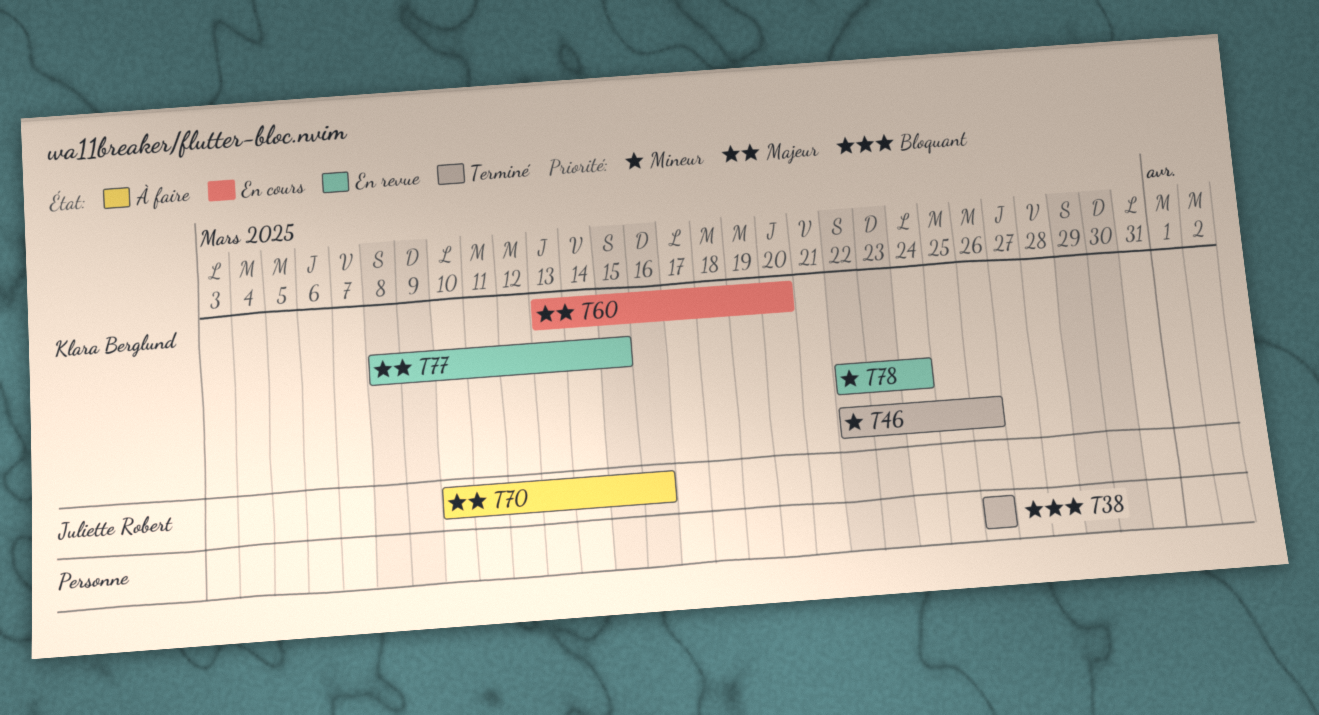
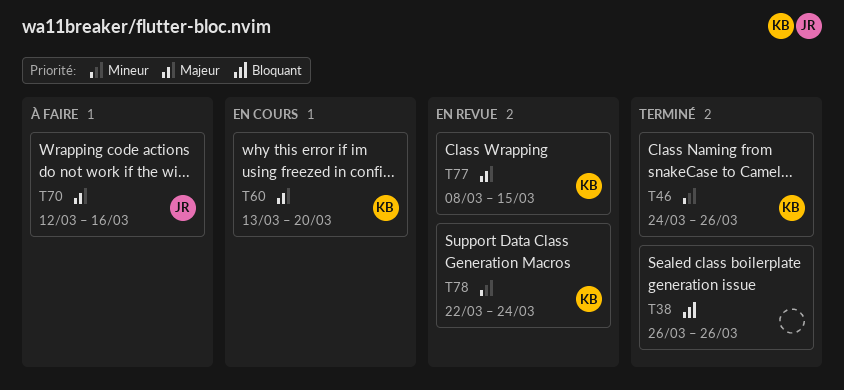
T46, start: Mar 22 -> Mar 24
T70, start: Mar 10 -> Mar 12

